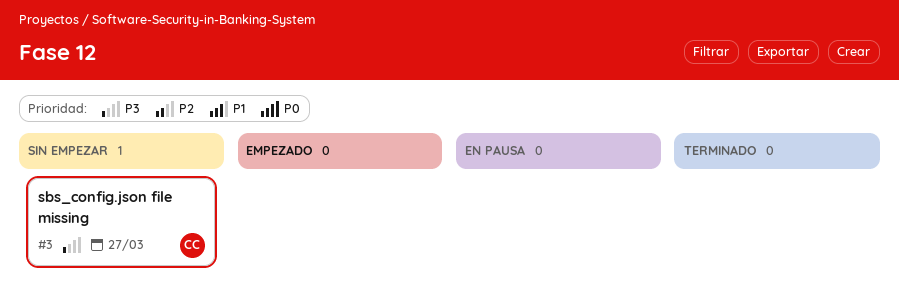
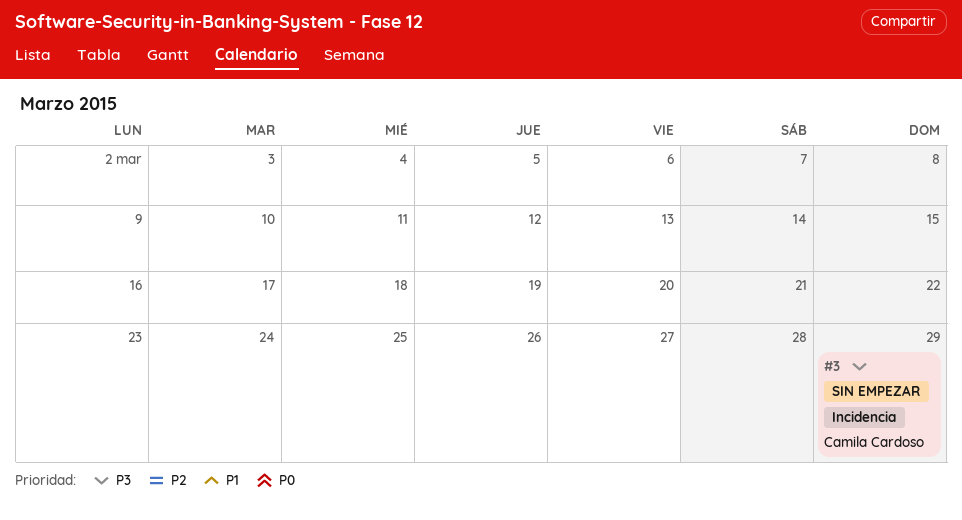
#3, due: Mar 27 -> Mar 29

